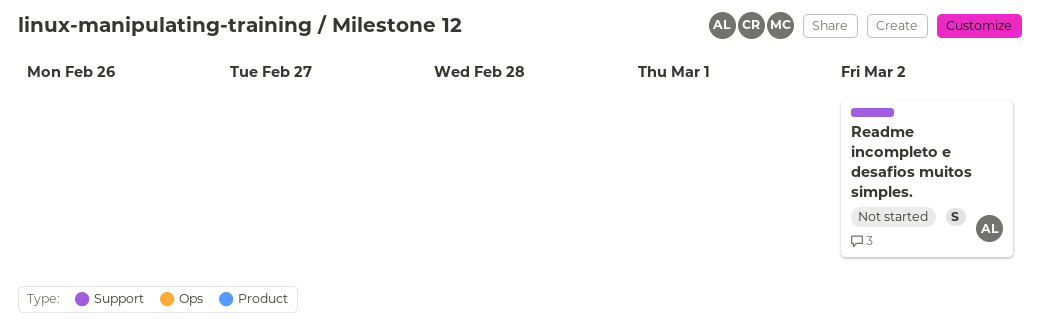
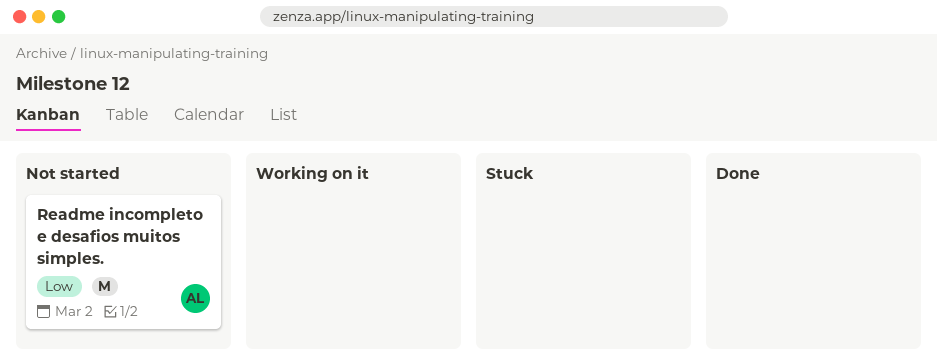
Readme incompleto e desafios muitos simples., estimate: S -> M

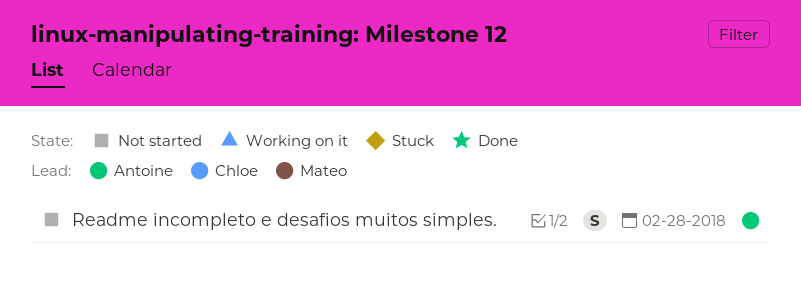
Readme incompleto e desafios muitos simples., estimate: M -> S
Readme incompleto e desafios muitos simples., due: Mar 2 -> Feb 28

